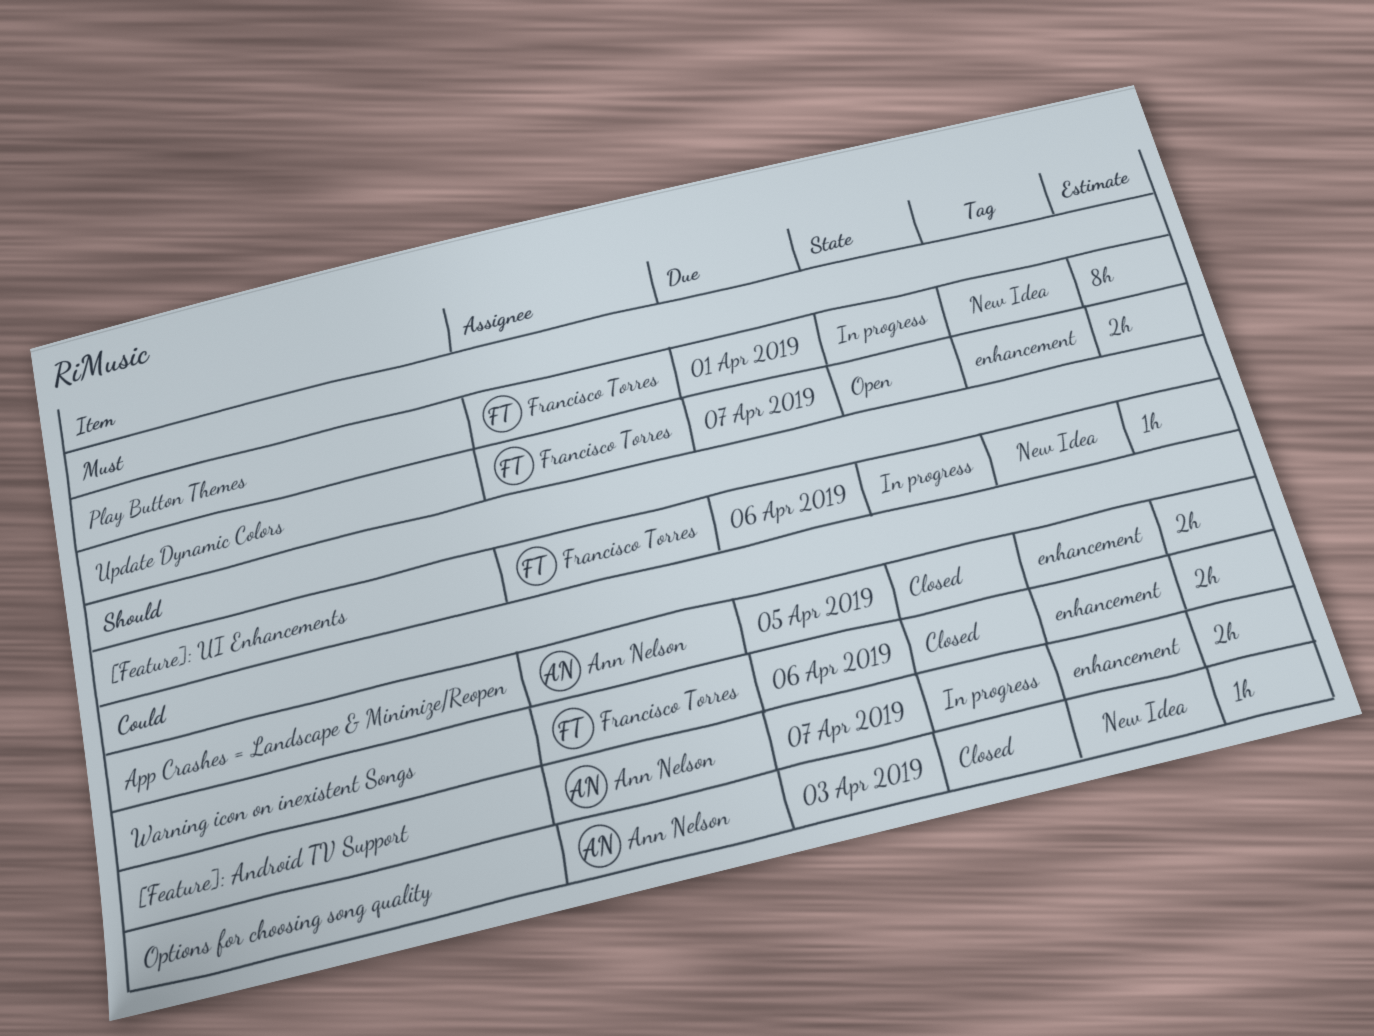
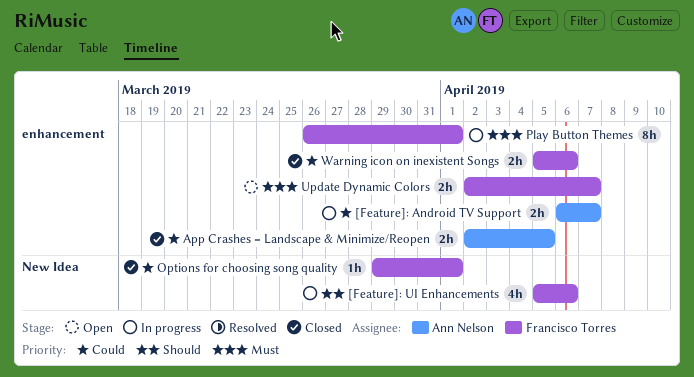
[Feature]: UI Enhancements, estimate: 1h -> 4h
Options for choosing song quality, owner: Ann Nelson -> Francisco Torres
Options for choosing song quality, due: Apr 3 -> Apr 1
Play Button Themes, label: New Idea -> enhancement

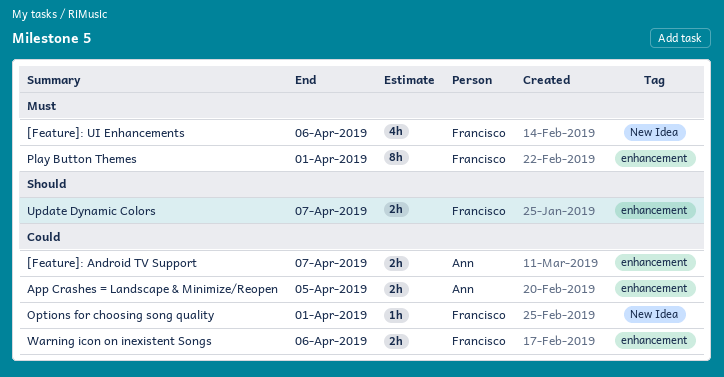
[Feature]: UI Enhancements, priority: Should -> Must
Update Dynamic Colors, priority: Must -> Should

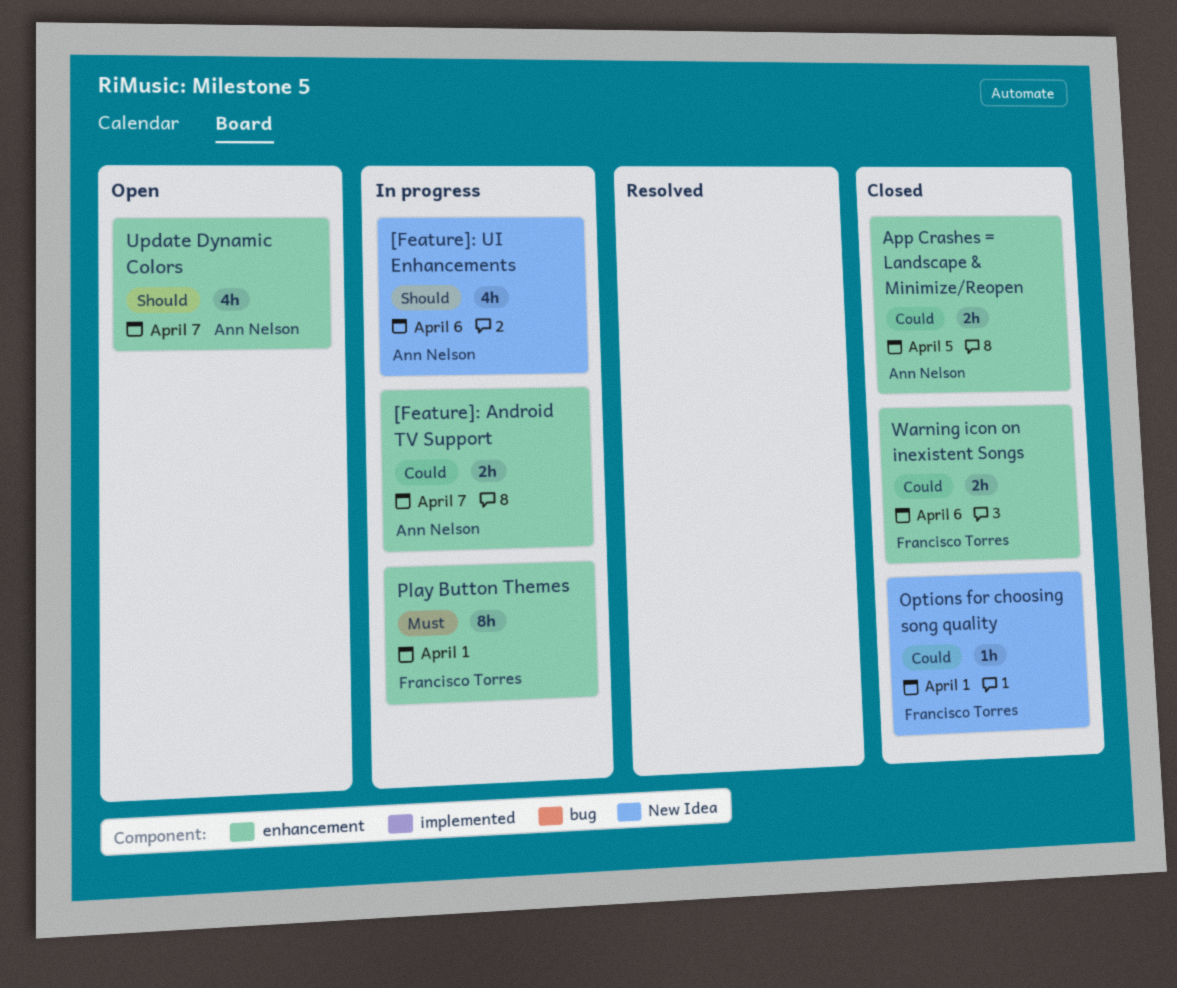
[Feature]: UI Enhancements, owner: Francisco Torres -> Ann Nelson
[Feature]: UI Enhancements, priority: Must -> Should
Update Dynamic Colors, owner: Francisco Torres -> Ann Nelson
Update Dynamic Colors, estimate: 2h -> 4h

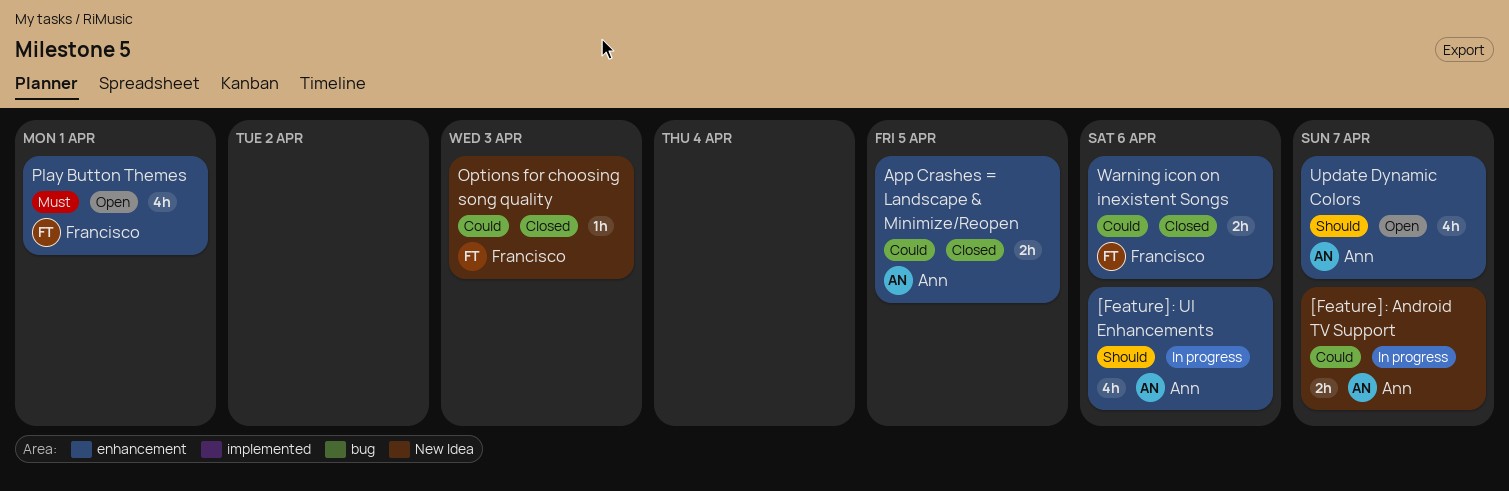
[Feature]: Android TV Support, label: enhancement -> New Idea
[Feature]: UI Enhancements, label: New Idea -> enhancement
Options for choosing song quality, due: Apr 1 -> Apr 3
Play Button Themes, status: In progress -> Open
Play Button Themes, estimate: 8h -> 4h

